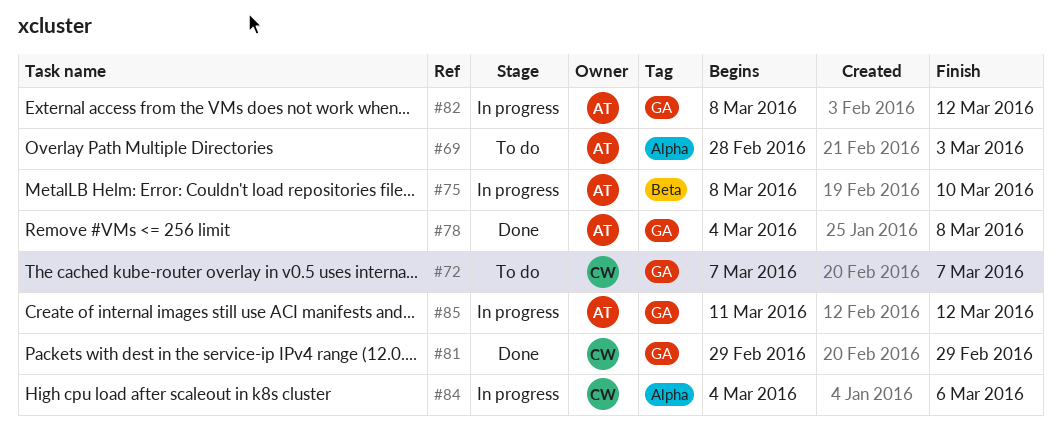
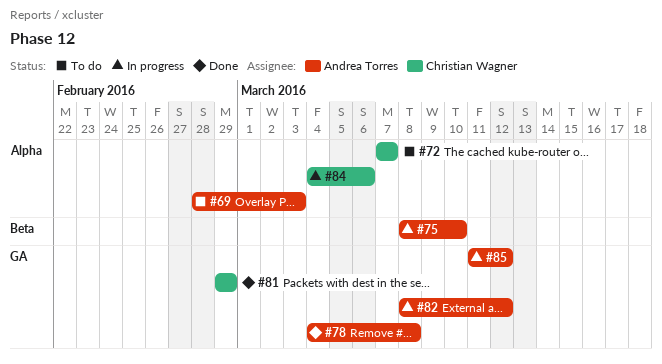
#72, label: GA -> Alpha

